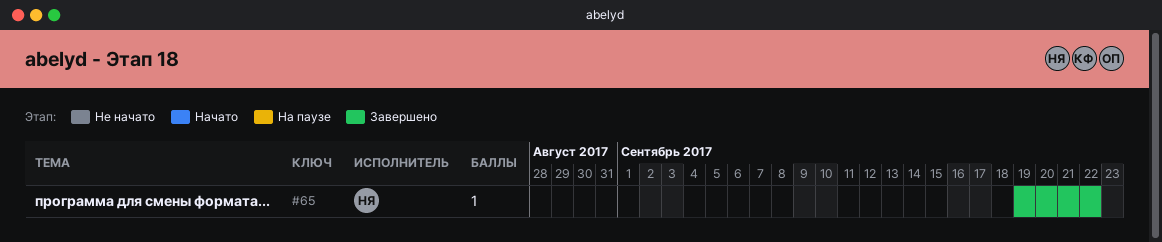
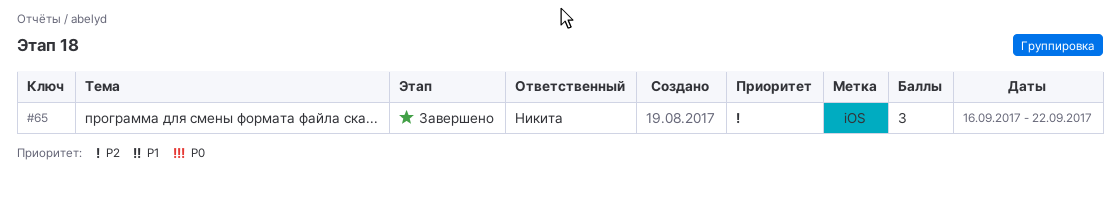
#65, estimate: 1 -> 3
#65, start: Sep 19 -> Sep 16

